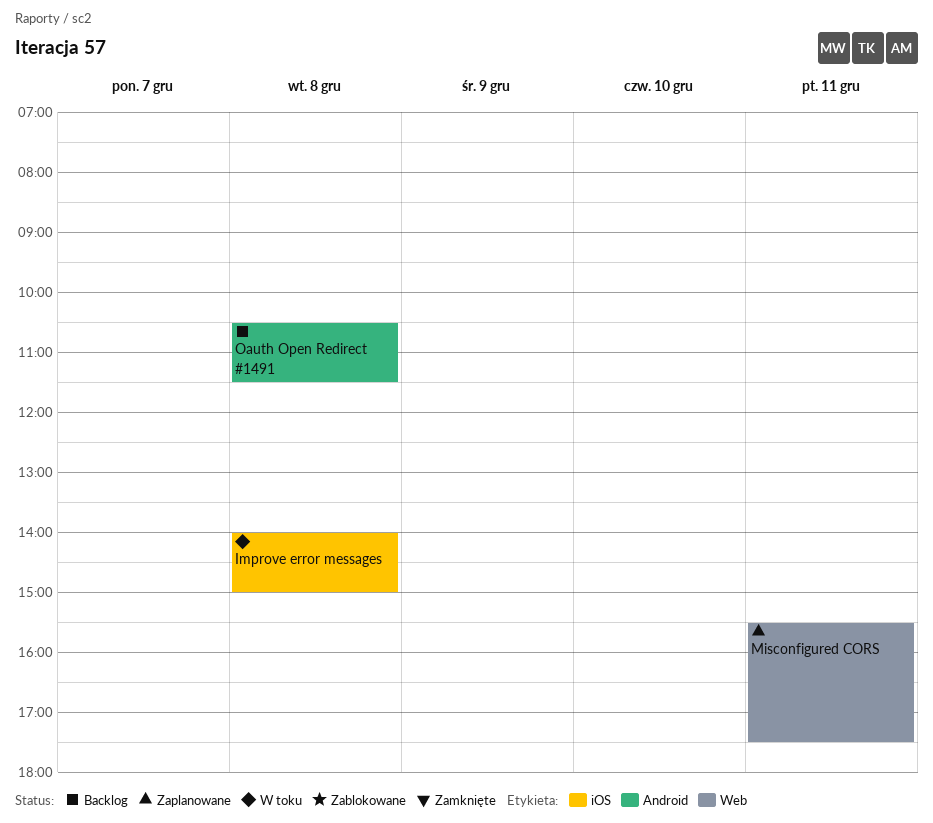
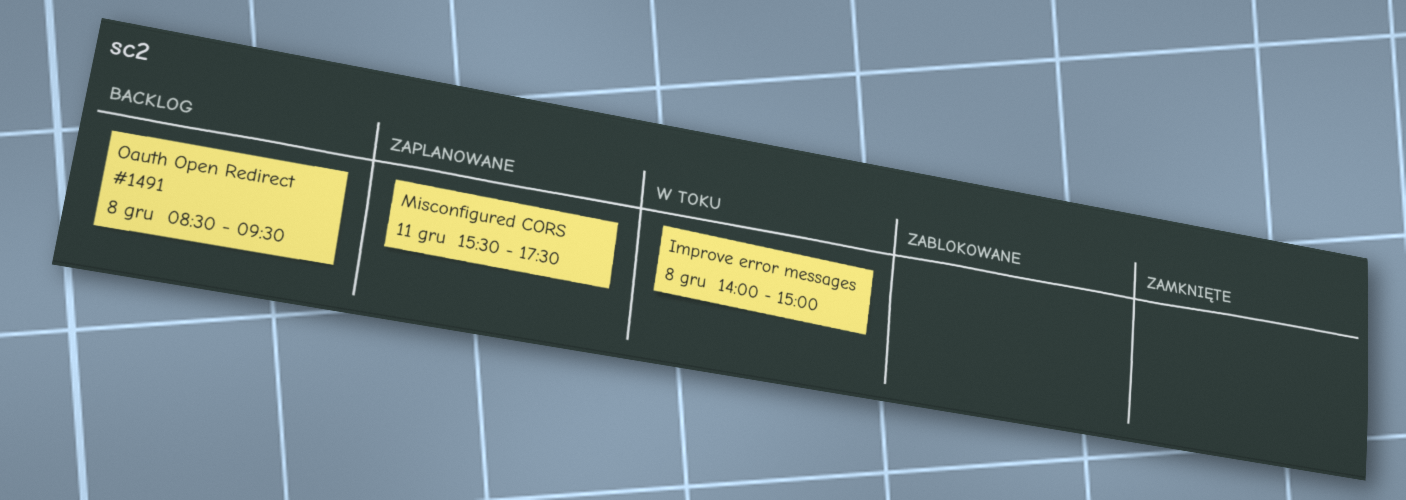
Oauth Open Redirect #1491, begins: 10:30 -> 08:30
Oauth Open Redirect #1491, ends: 11:30 -> 09:30

